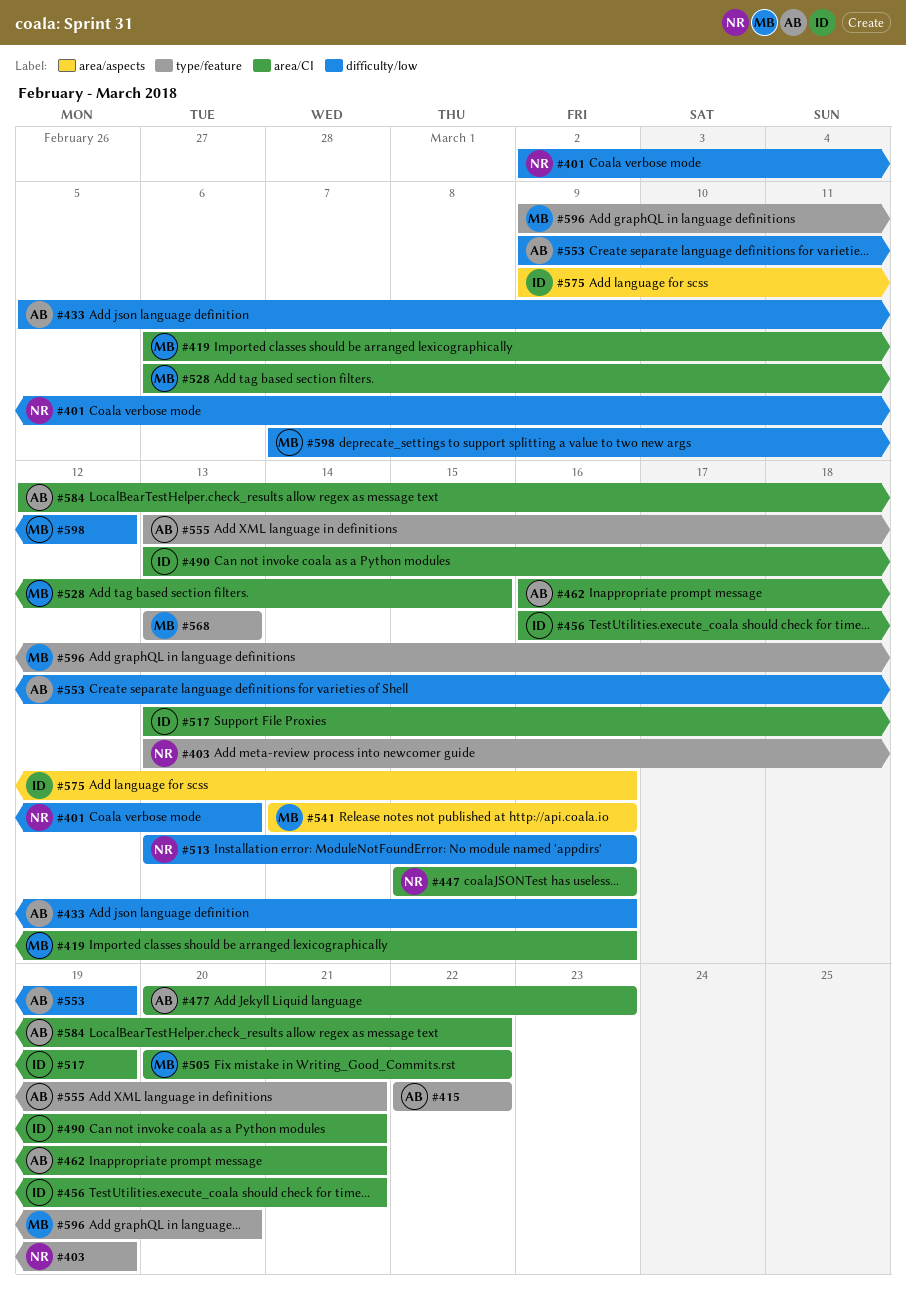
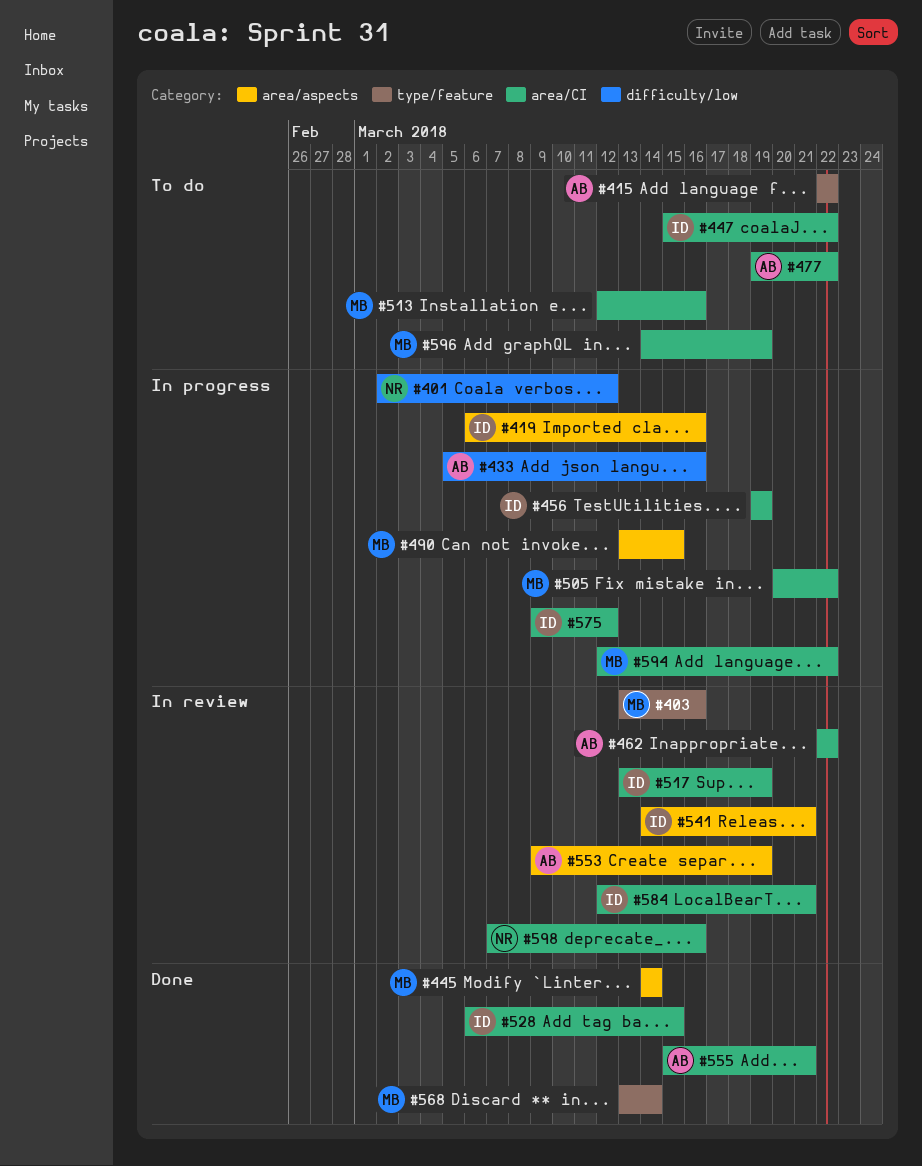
#401, due: Mar 13 -> Mar 12
#403, owner: NR -> MB
#403, due: Mar 19 -> Mar 16
#419, owner: MB -> ID
#419, label: area/CI -> area/aspects
#445: none -> present
#447, owner: NR -> ID
#447, due: Mar 16 -> Mar 22
#456, start: Mar 16 -> Mar 19
#456, due: Mar 21 -> Mar 19
#462, start: Mar 16 -> Mar 22
#462, due: Mar 21 -> Mar 22
#477, start: Mar 20 -> Mar 19
#477, due: Mar 23 -> Mar 22
#490, owner: ID -> MB
#490, label: area/CI -> area/aspects
#490, due: Mar 21 -> Mar 15
#513, owner: NR -> MB
#513, label: difficulty/low -> area/CI
#513, start: Mar 13 -> Mar 12
#528, owner: MB -> ID
#541, owner: MB -> ID
#541, due: Mar 16 -> Mar 21
#553, label: difficulty/low -> area/aspects
#555, label: type/feature -> area/CI
#555, start: Mar 13 -> Mar 15
#568, due: Mar 13 -> Mar 14
#575, label: area/aspects -> area/CI
#575, due: Mar 16 -> Mar 12
#584, owner: AB -> ID
#584, due: Mar 22 -> Mar 21
#594: none -> present
#596, label: type/feature -> area/CI
#596, start: Mar 9 -> Mar 14
#596, due: Mar 20 -> Mar 19
#598, owner: MB -> NR
#598, label: difficulty/low -> area/CI
#598, due: Mar 12 -> Mar 16

